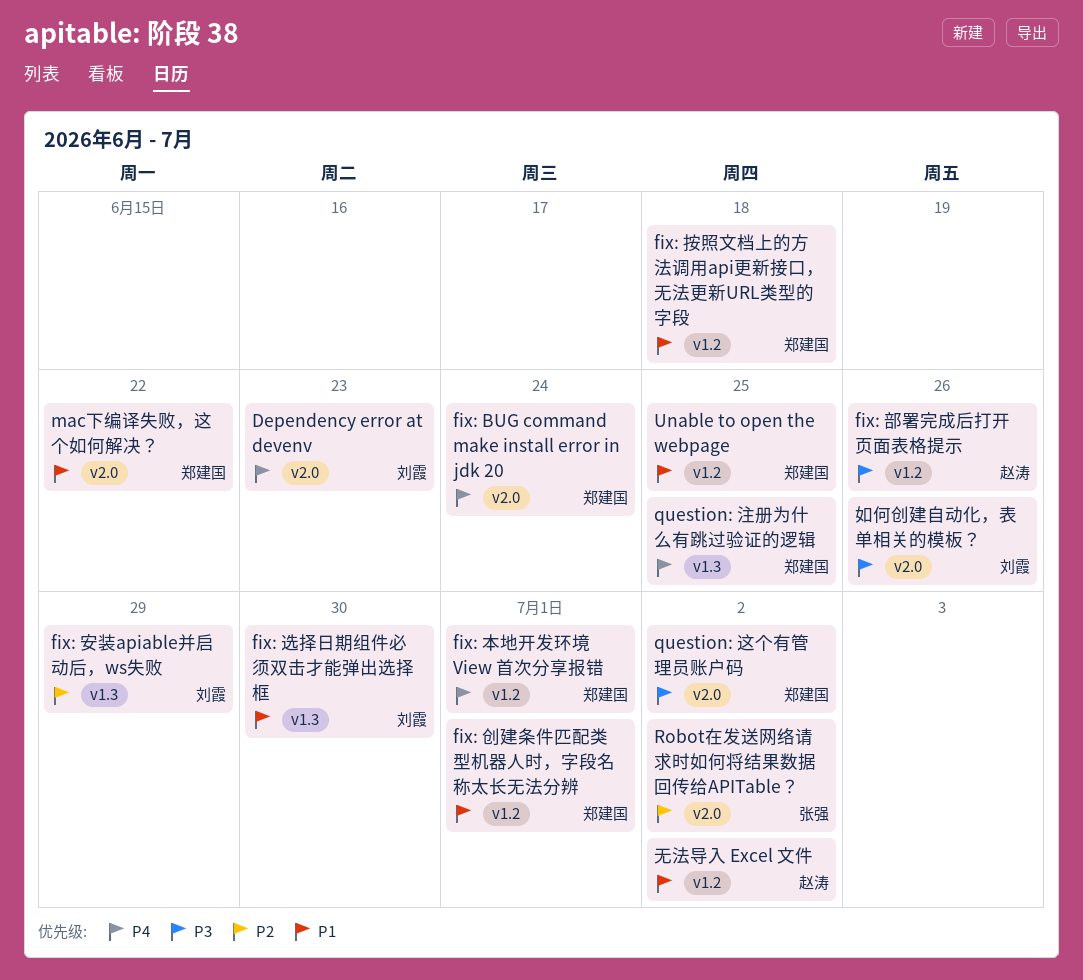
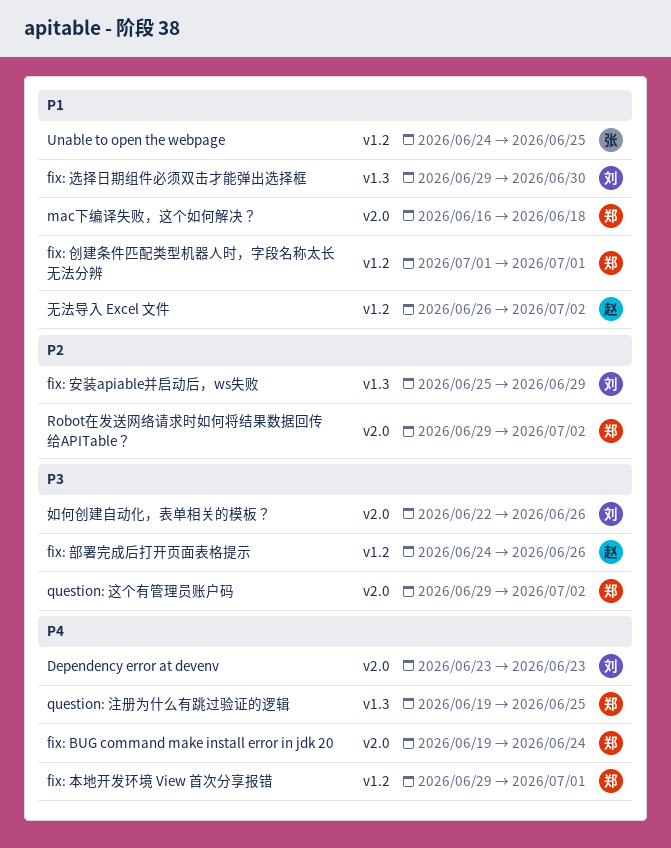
fix: 按照文档上的方法调用api更新接口，无法更新URL类型的字段: present -> none
mac下编译失败，这个如何解决？, due: Jun 22 -> Jun 18
Robot在发送网络请求时如何将结果数据回传给APITable？, owner: 张强 -> 郑建国
Unable to open the webpage, owner: 郑建国 -> 张强

